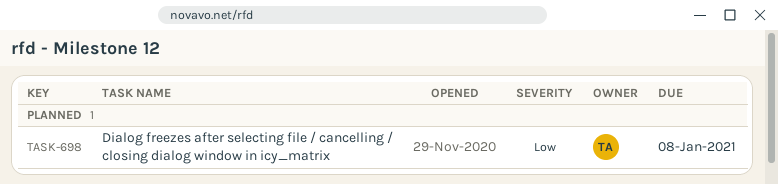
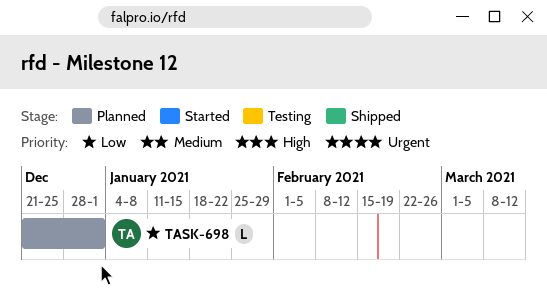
TASK-698, due: Jan 8 -> Jan 1

